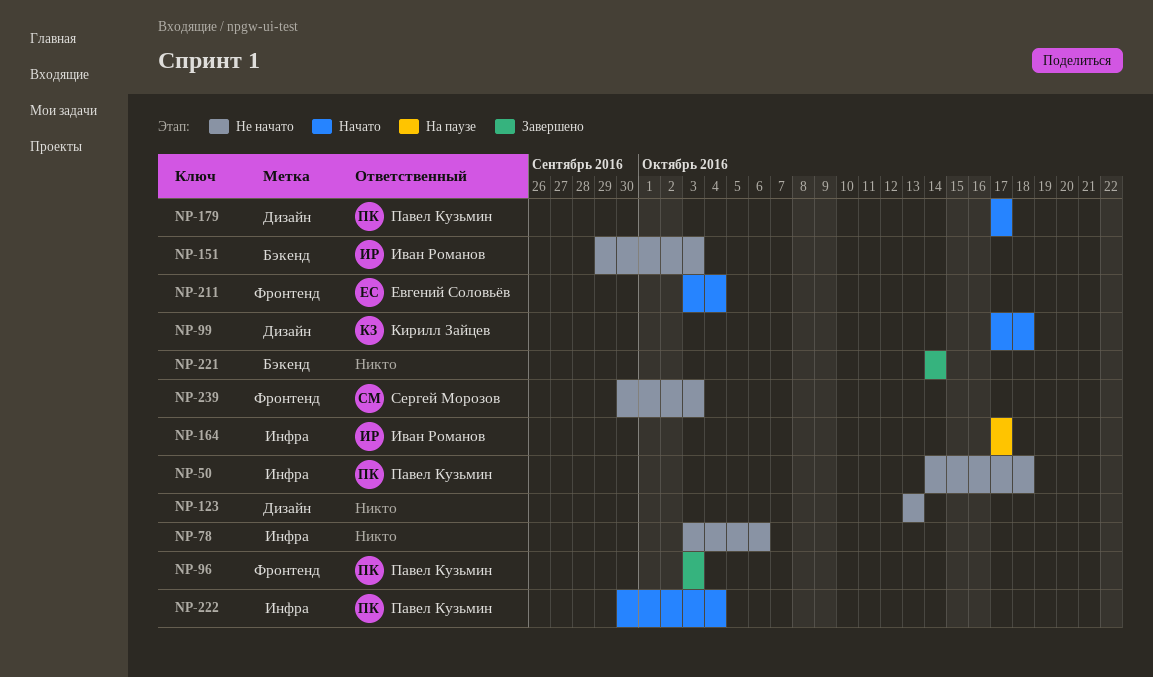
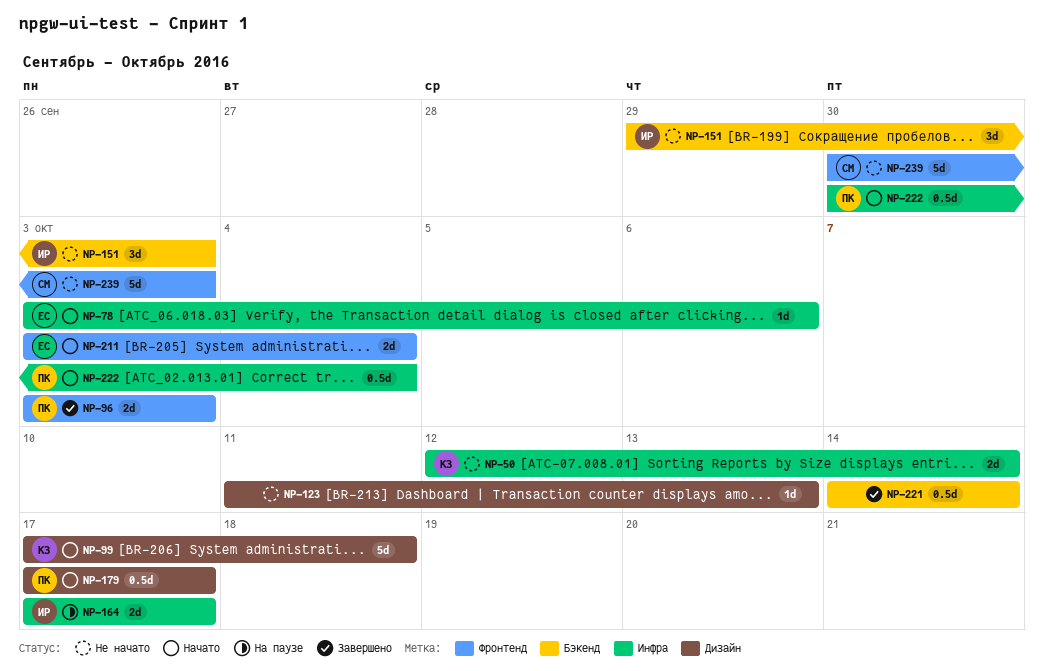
NP-50, owner: Павел Кузьмин -> Кирилл Зайцев
NP-50, start: Oct 14 -> Oct 12
NP-50, due: Oct 18 -> Oct 14
NP-78, status: Не начато -> Начато
NP-78, owner: none -> Евгений Соловьёв
NP-123, start: Oct 13 -> Oct 11

